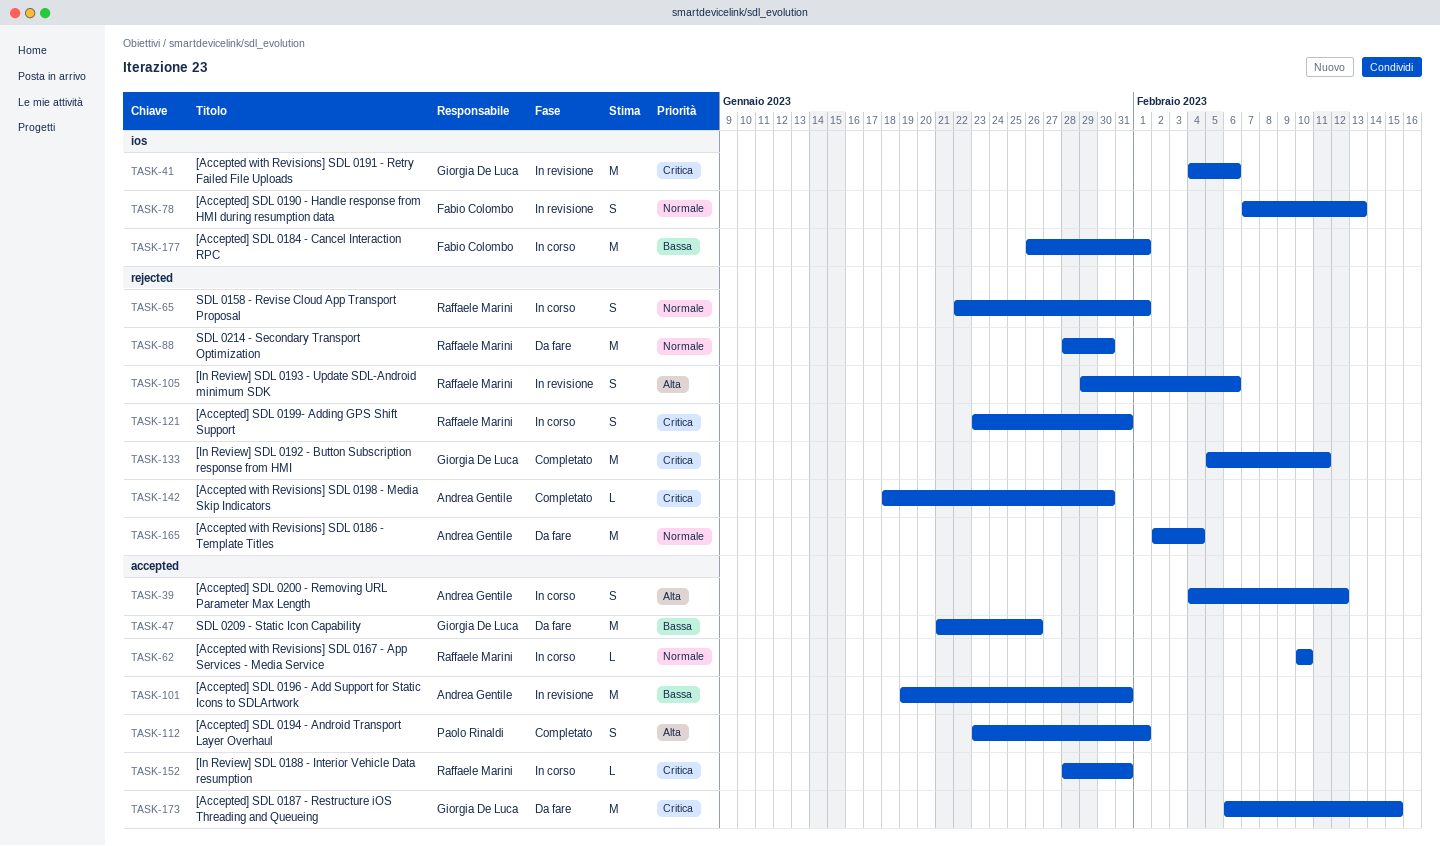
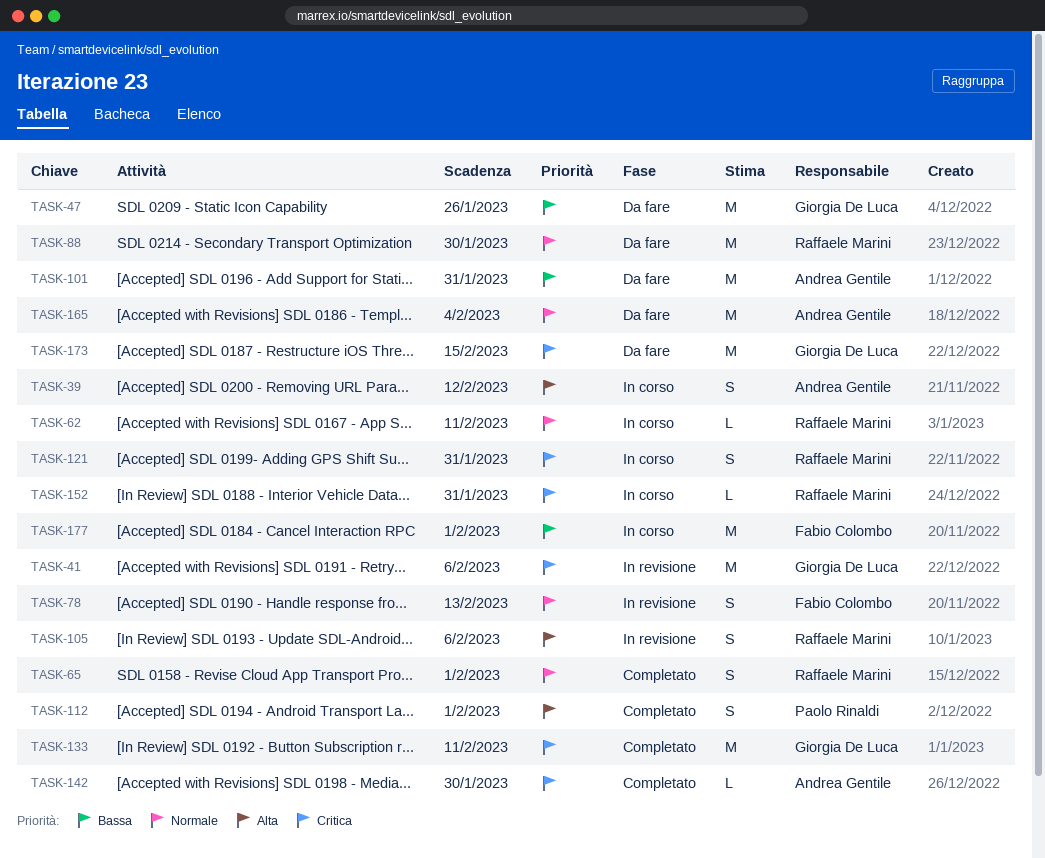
TASK-62, due: Feb 10 -> Feb 11
TASK-65, status: In corso -> Completato
TASK-101, status: In revisione -> Da fare

